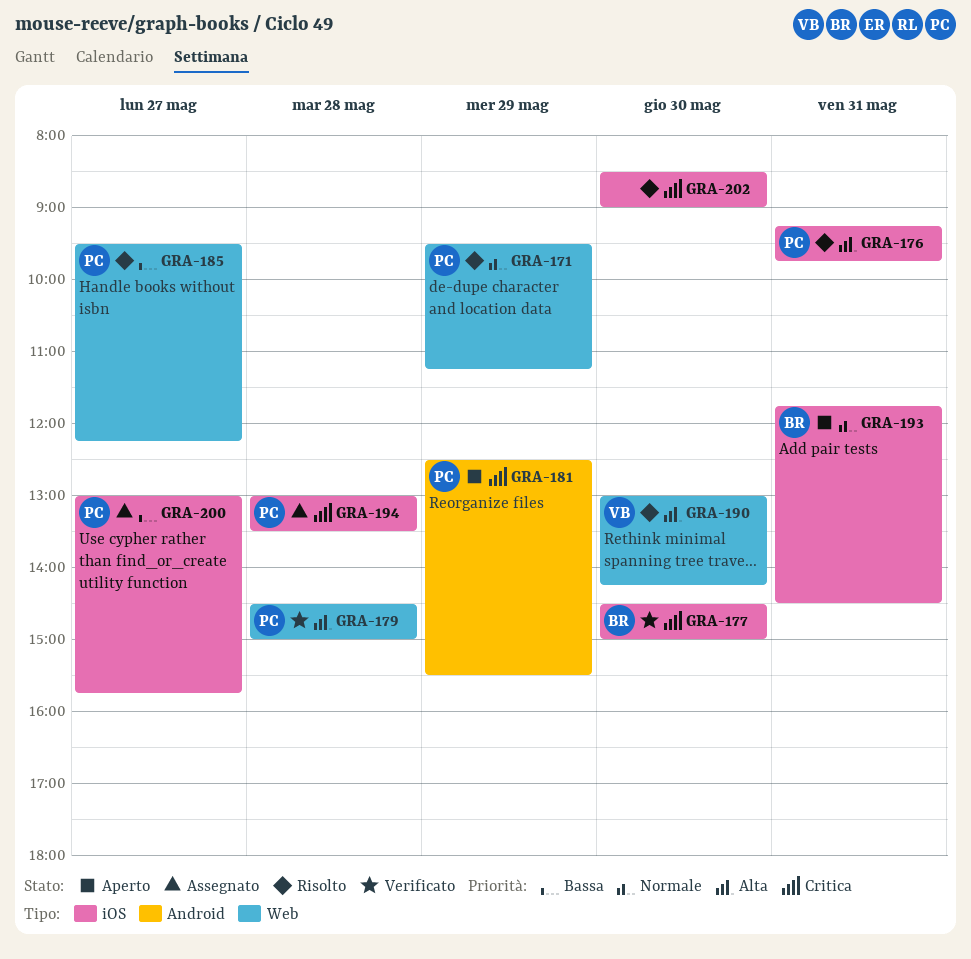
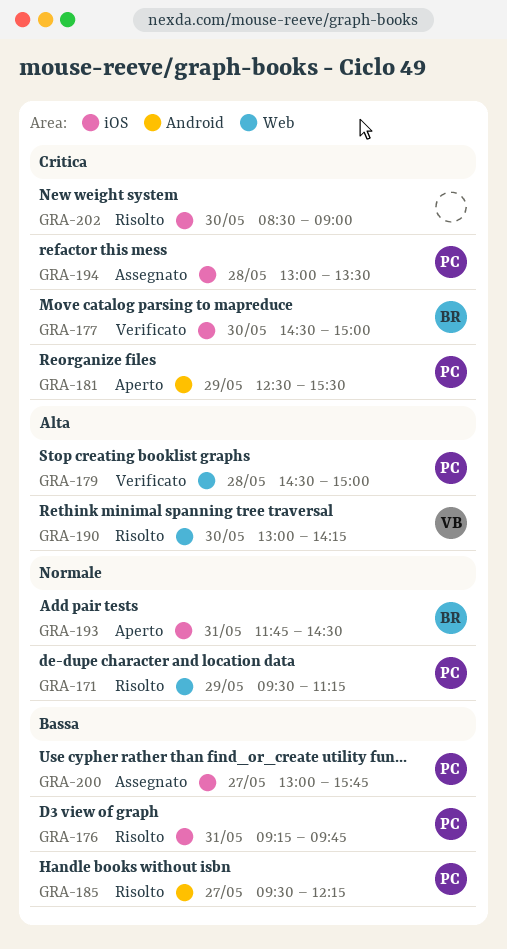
GRA-176, priority: Alta -> Bassa
GRA-185, label: Web -> Android

